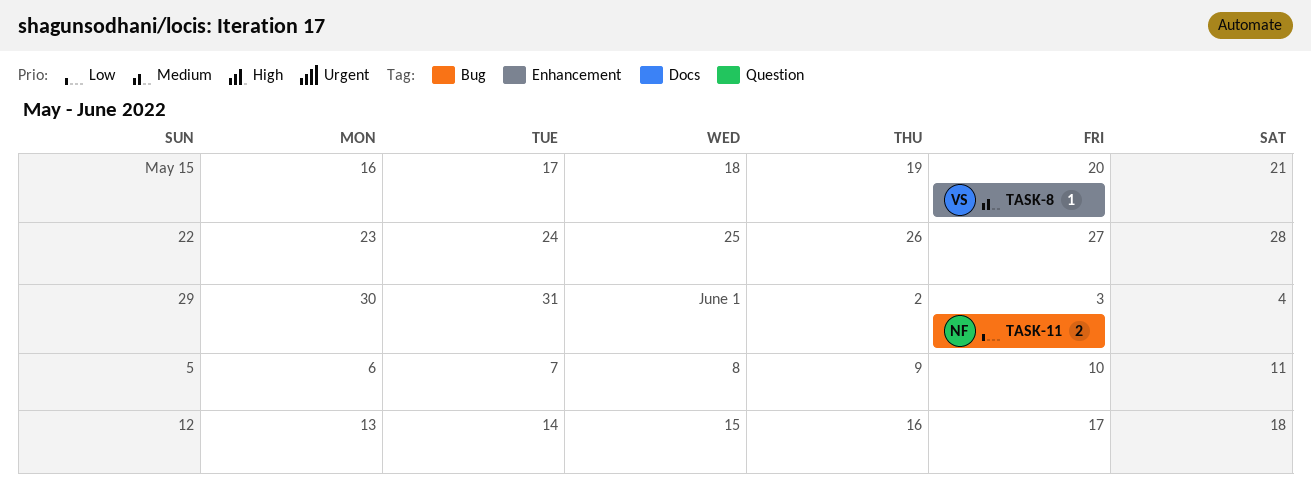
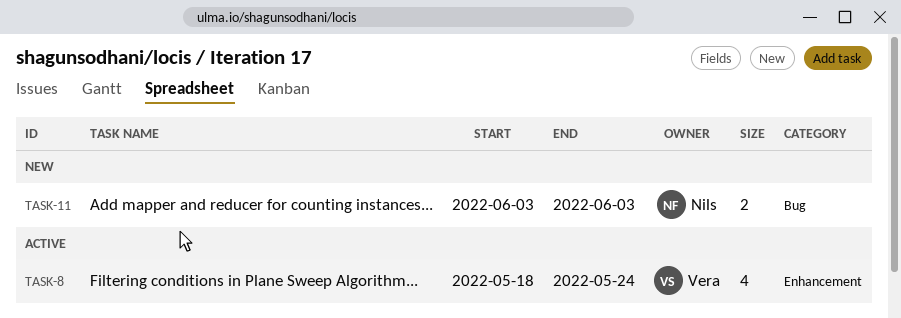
TASK-8, estimate: 1 -> 4
TASK-8, start: May 20 -> May 18
TASK-8, due: May 20 -> May 24

